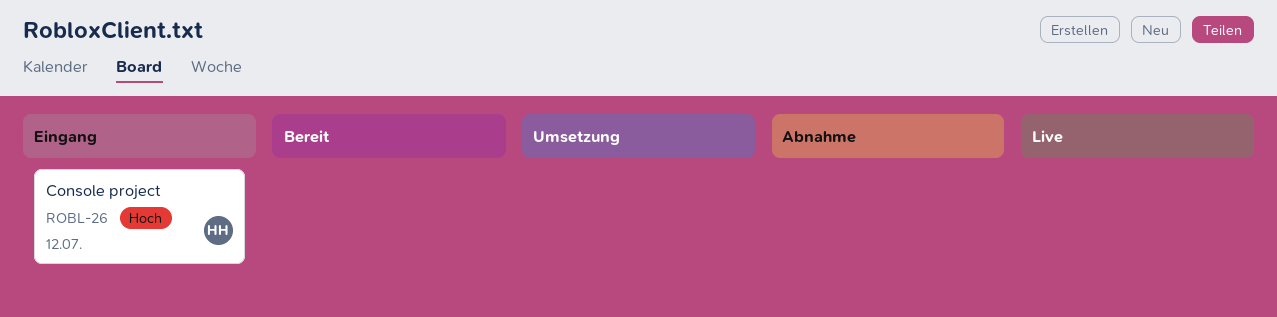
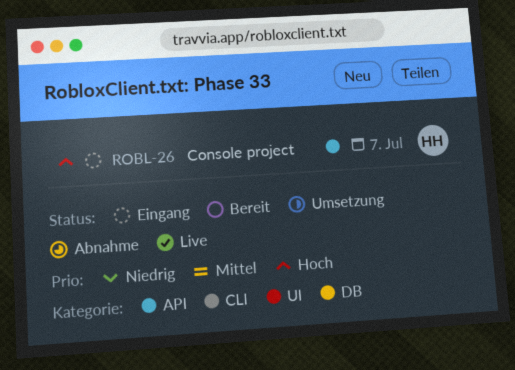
ROBL-26, due: Jul 12 -> Jul 7

